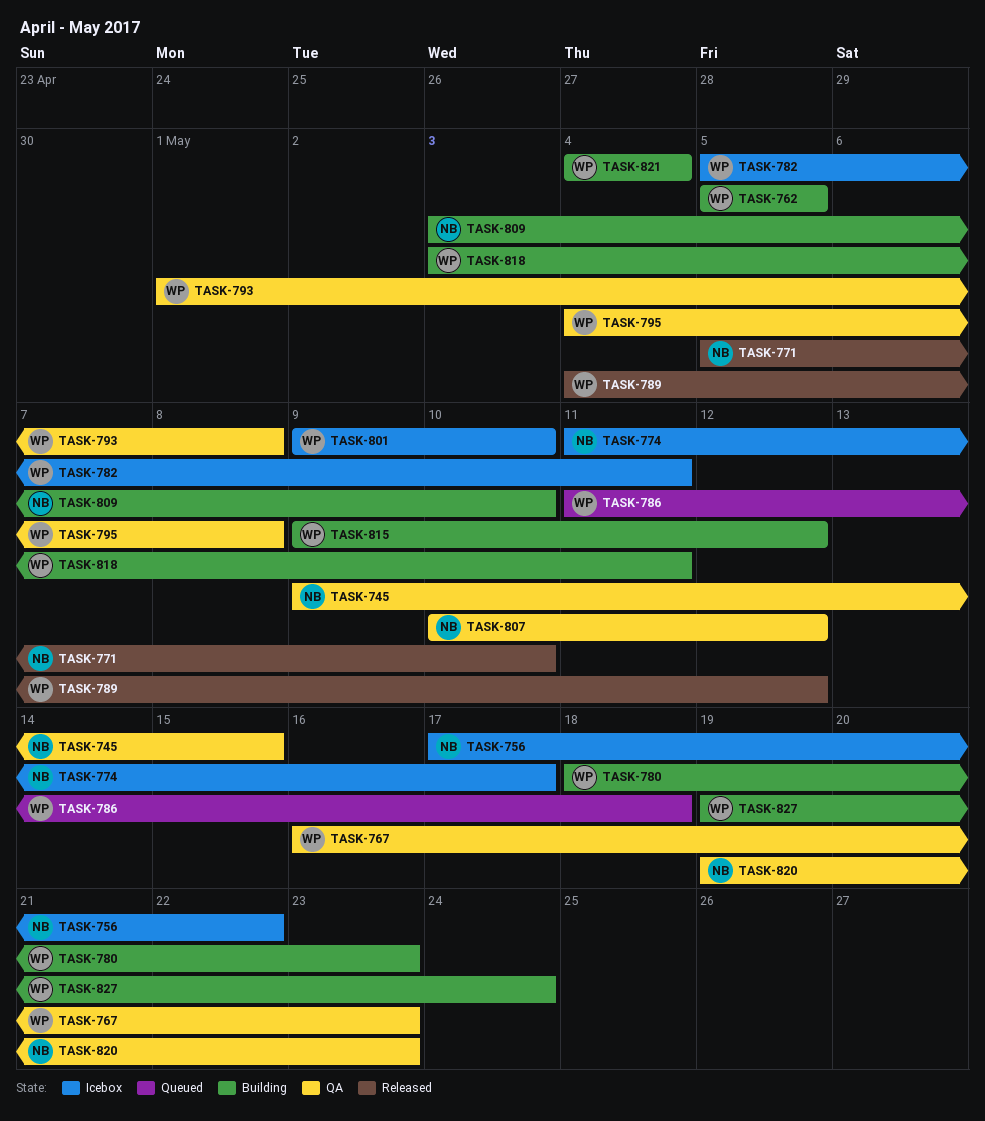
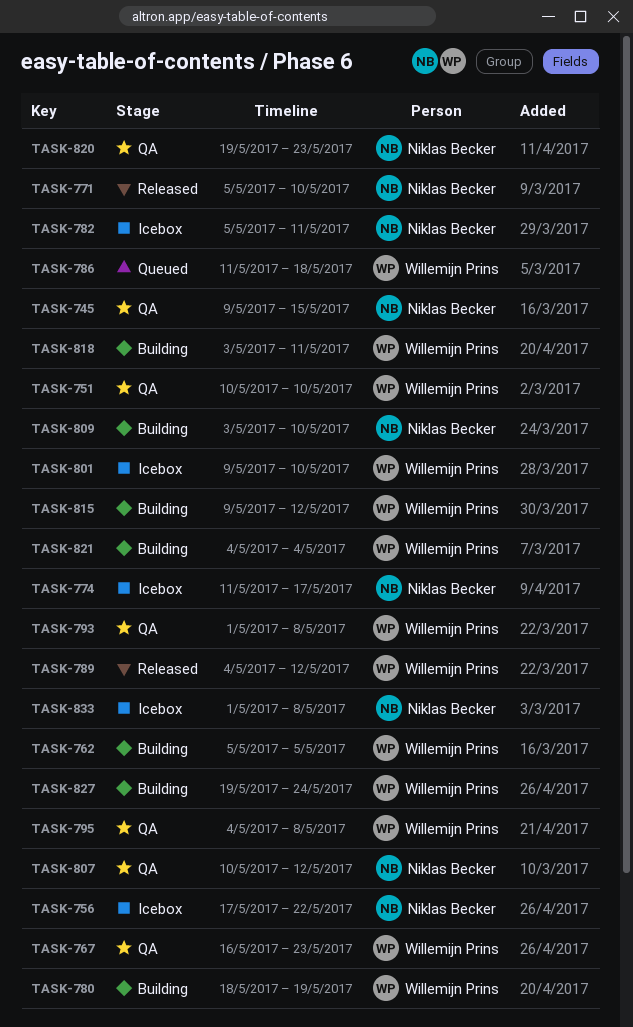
TASK-751: none -> present
TASK-780, due: May 23 -> May 19
TASK-782, owner: Willemijn Prins -> Niklas Becker
TASK-833: none -> present

